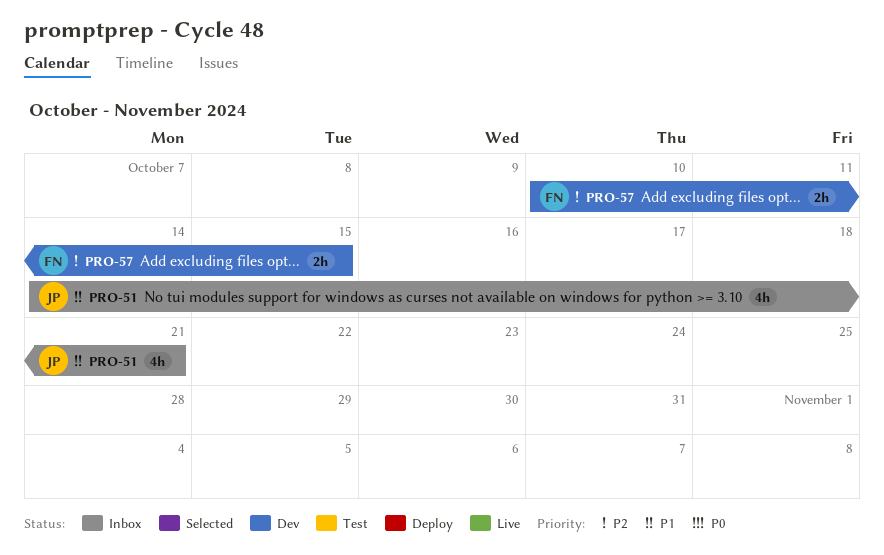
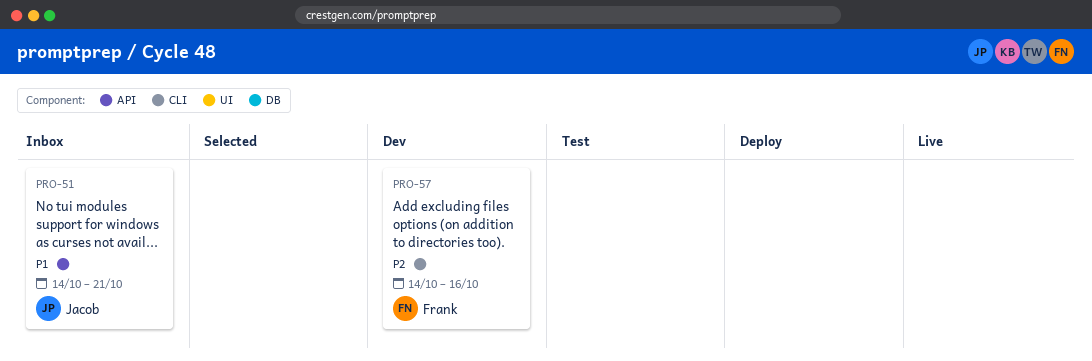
PRO-57, start: Oct 10 -> Oct 14
PRO-57, due: Oct 15 -> Oct 16

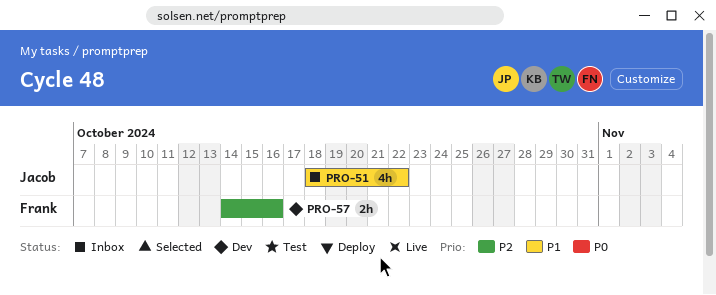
PRO-51, start: Oct 14 -> Oct 18
PRO-51, due: Oct 21 -> Oct 22

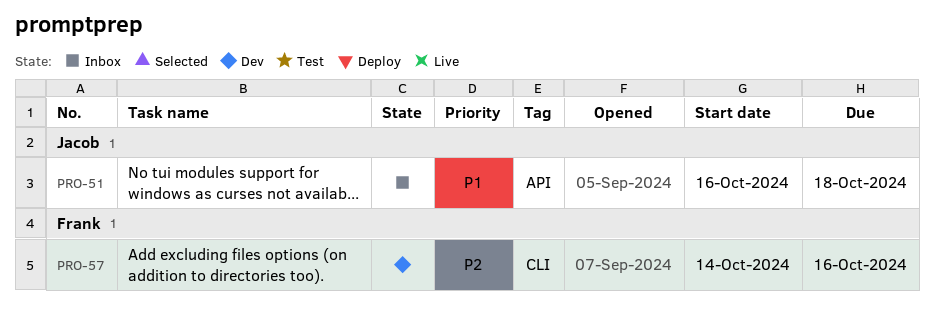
PRO-51, start: Oct 18 -> Oct 16
PRO-51, due: Oct 22 -> Oct 18

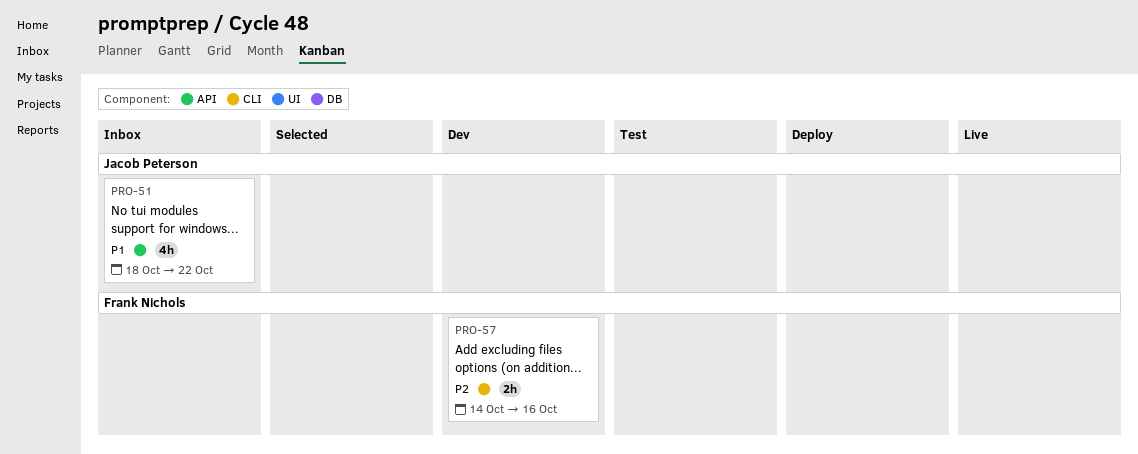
PRO-51, start: Oct 16 -> Oct 18
PRO-51, due: Oct 18 -> Oct 22

